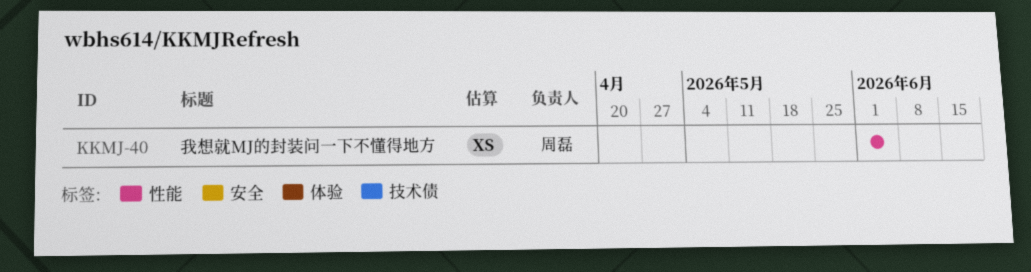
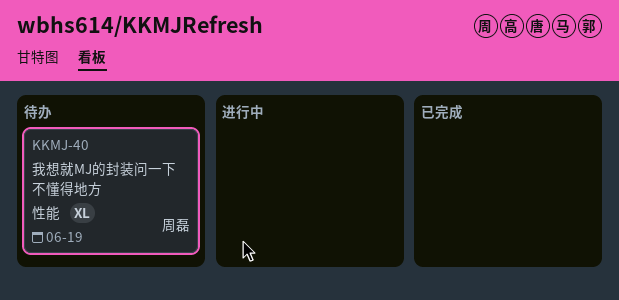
KKMJ-40, estimate: XS -> XL
KKMJ-40, due: Jun 5 -> Jun 19

